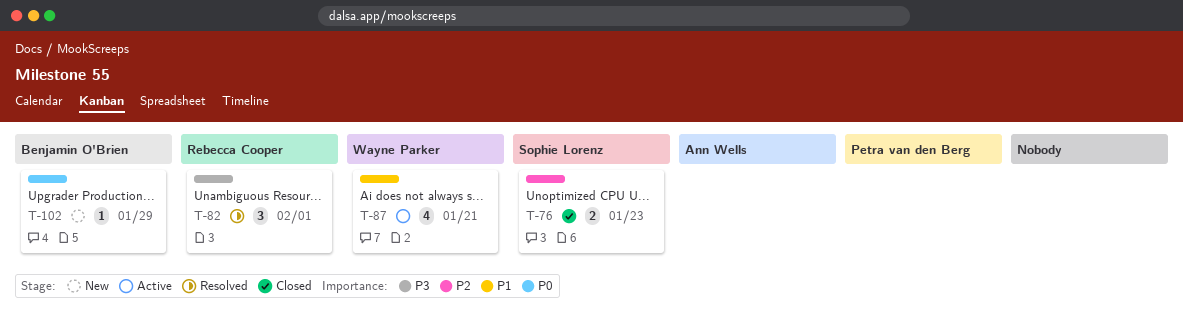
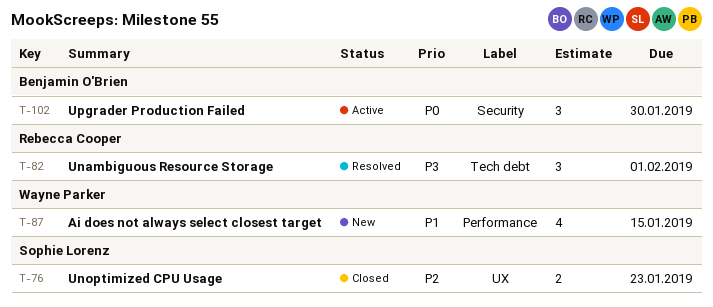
T-87, status: Active -> New
T-87, due: Jan 21 -> Jan 15
T-102, status: New -> Active
T-102, estimate: 1 -> 3
T-102, due: Jan 29 -> Jan 30

